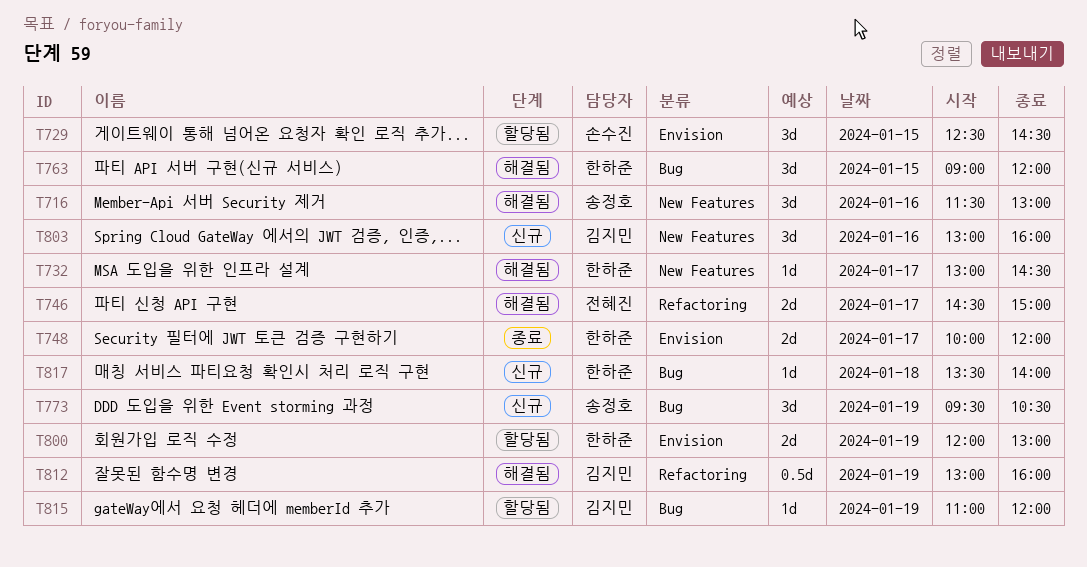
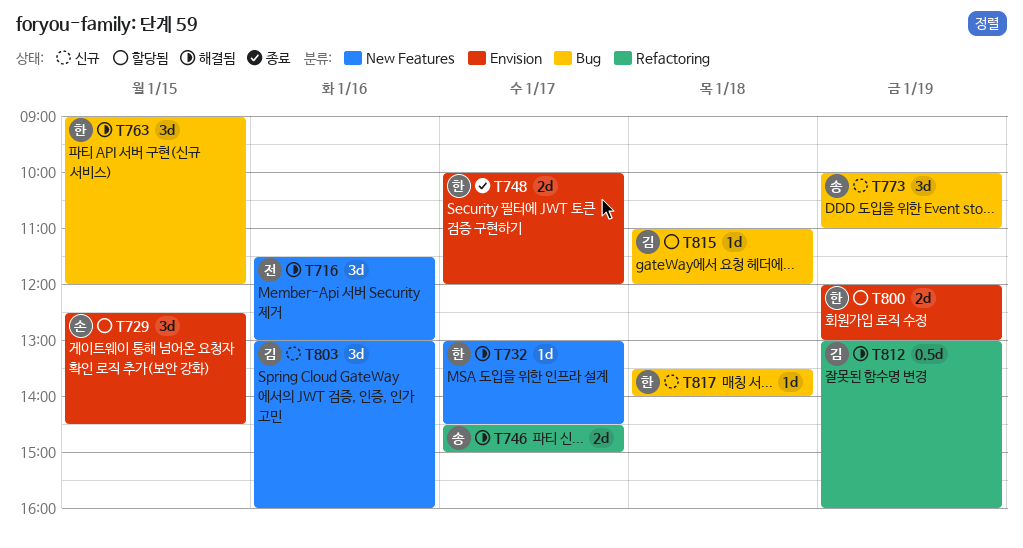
T716, owner: 송정호 -> 전혜진
T746, owner: 전혜진 -> 송정호
T773, begins: 09:30 -> 10:00
T773, ends: 10:30 -> 11:00
T815, day: Jan 19 -> Jan 18

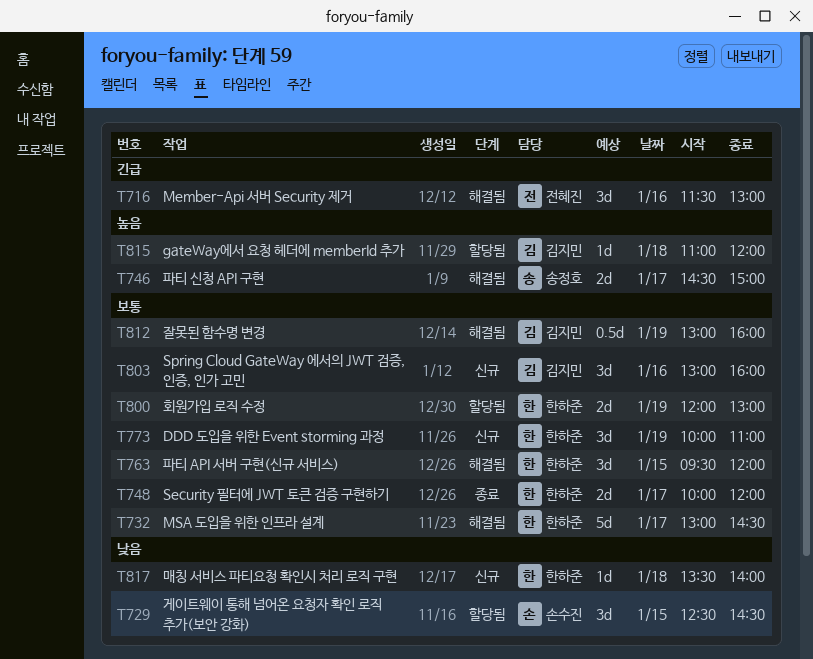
T732, estimate: 1d -> 5d
T763, begins: 09:00 -> 09:30
T773, owner: 송정호 -> 한하준

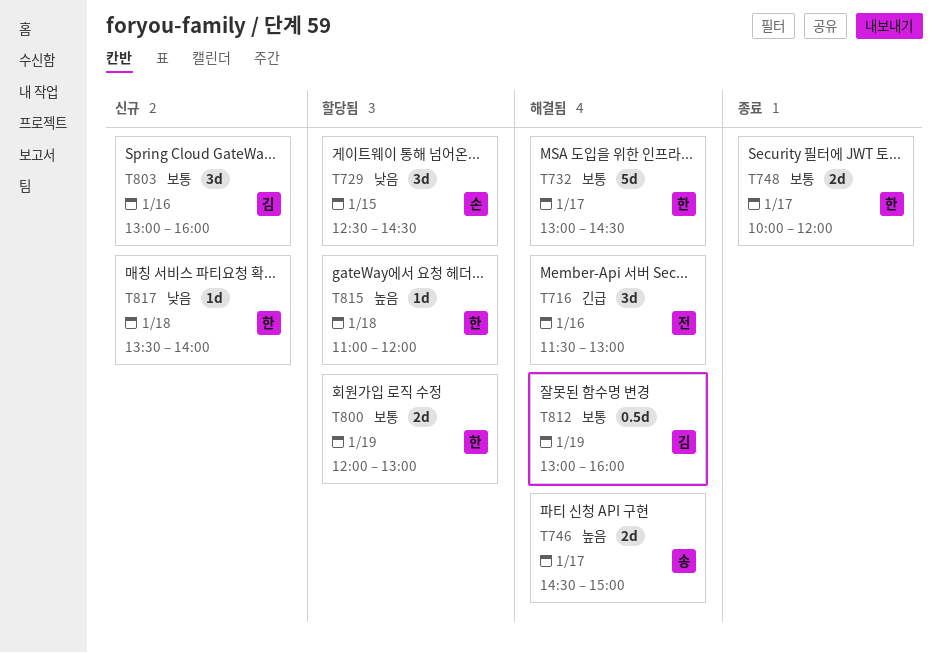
T763: present -> none
T773: present -> none
T815, owner: 김지민 -> 한하준

